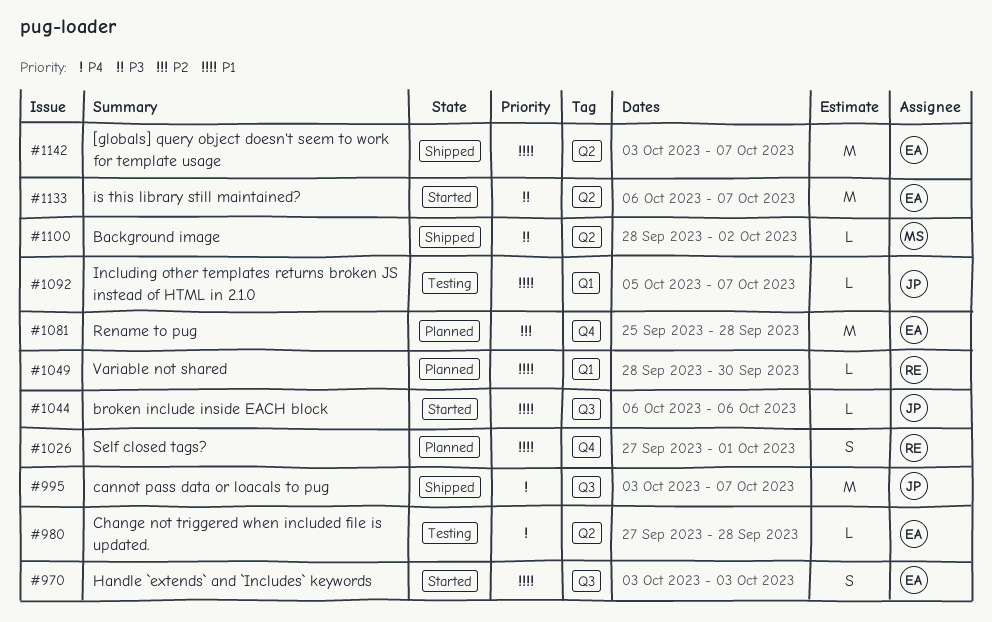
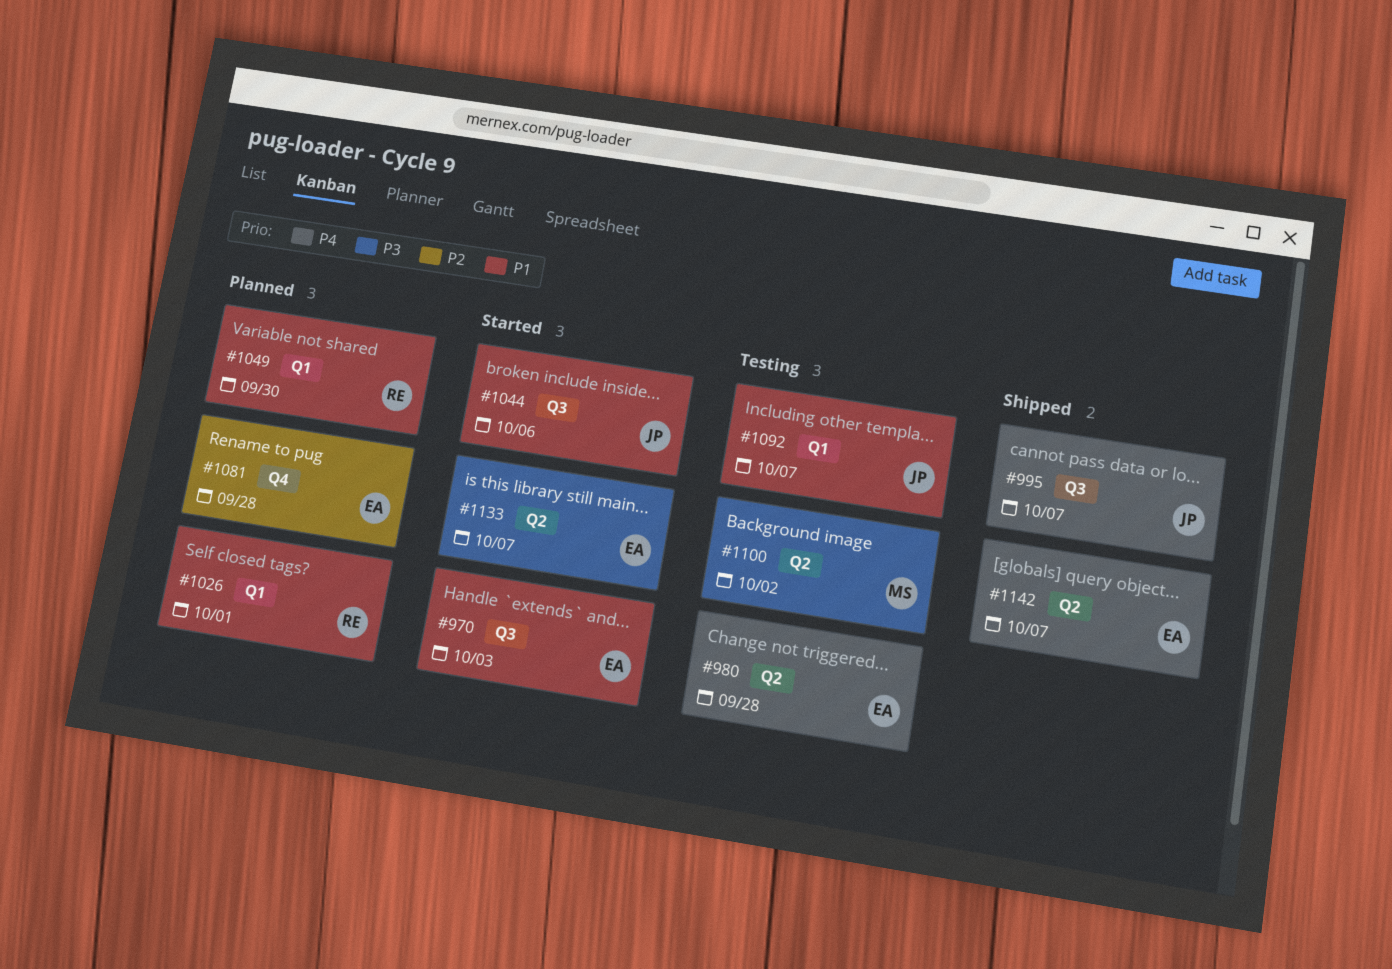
#1026, label: Q4 -> Q1
#1100, status: Shipped -> Testing
#1142, priority: P1 -> P4

